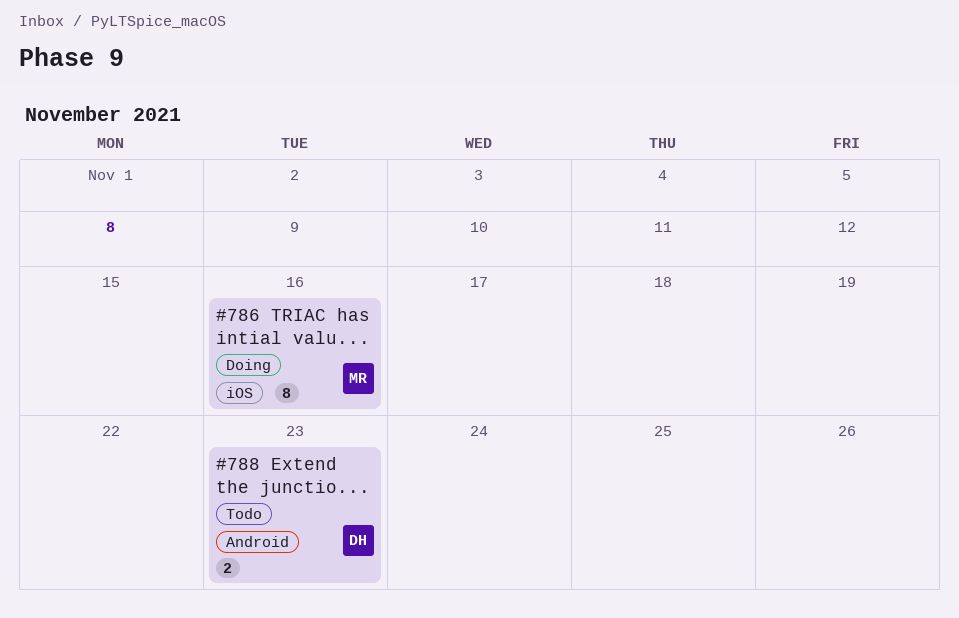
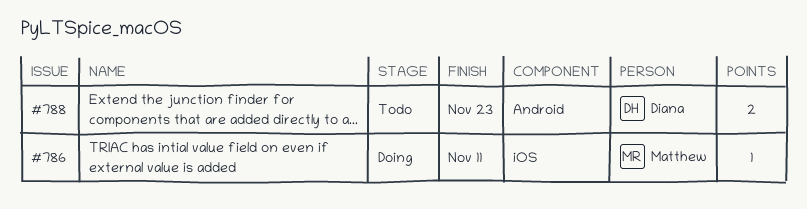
#786, estimate: 8 -> 1
#786, due: Nov 16 -> Nov 11

